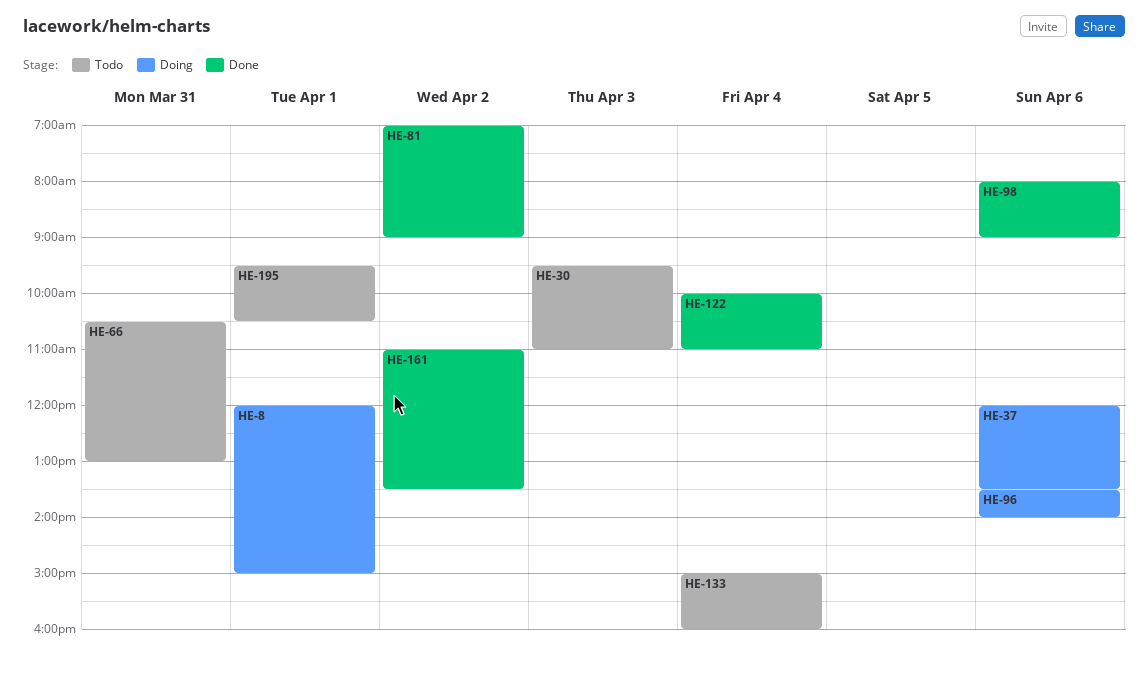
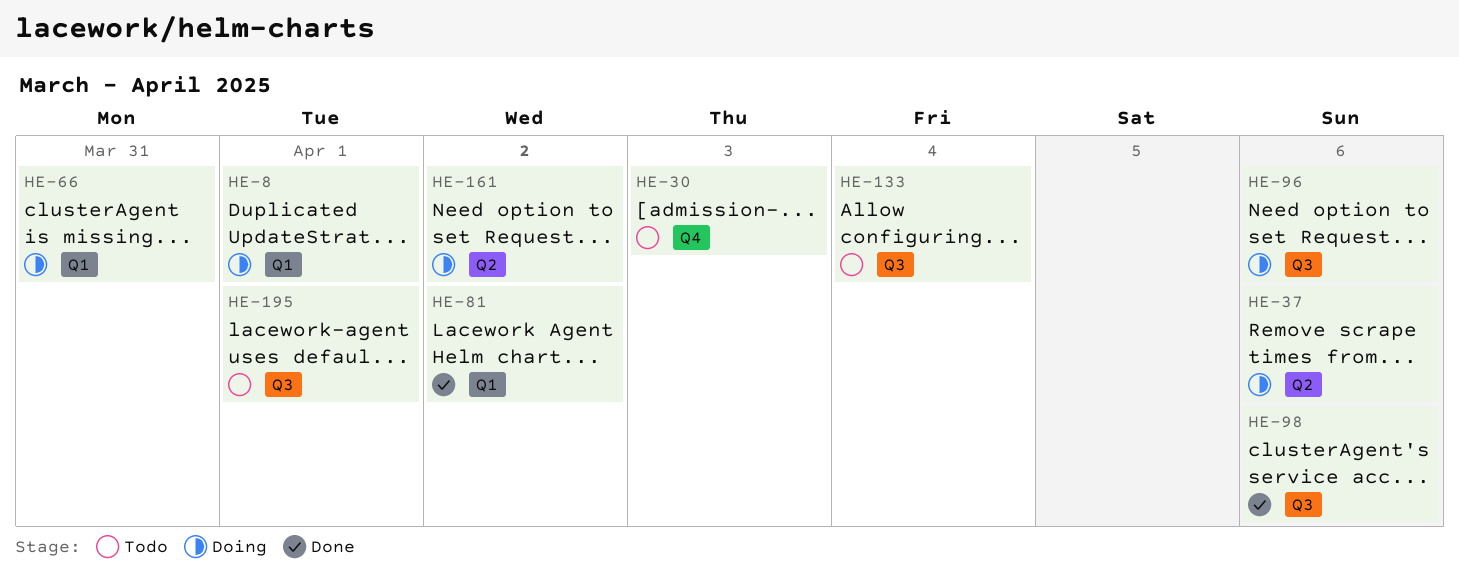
HE-66, status: Todo -> Doing
HE-122: present -> none
HE-161, status: Done -> Doing

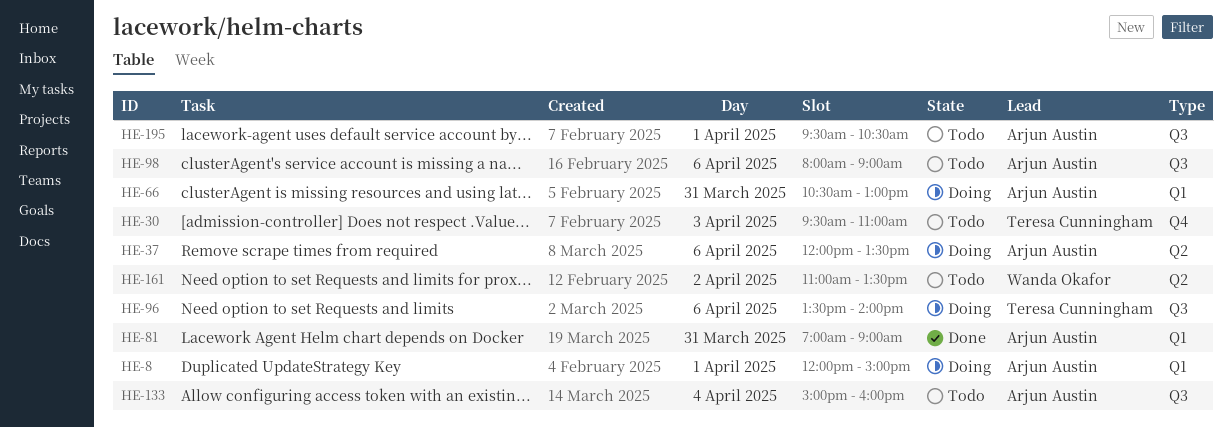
HE-81, day: Apr 2 -> Mar 31
HE-98, status: Done -> Todo
HE-161, status: Doing -> Todo

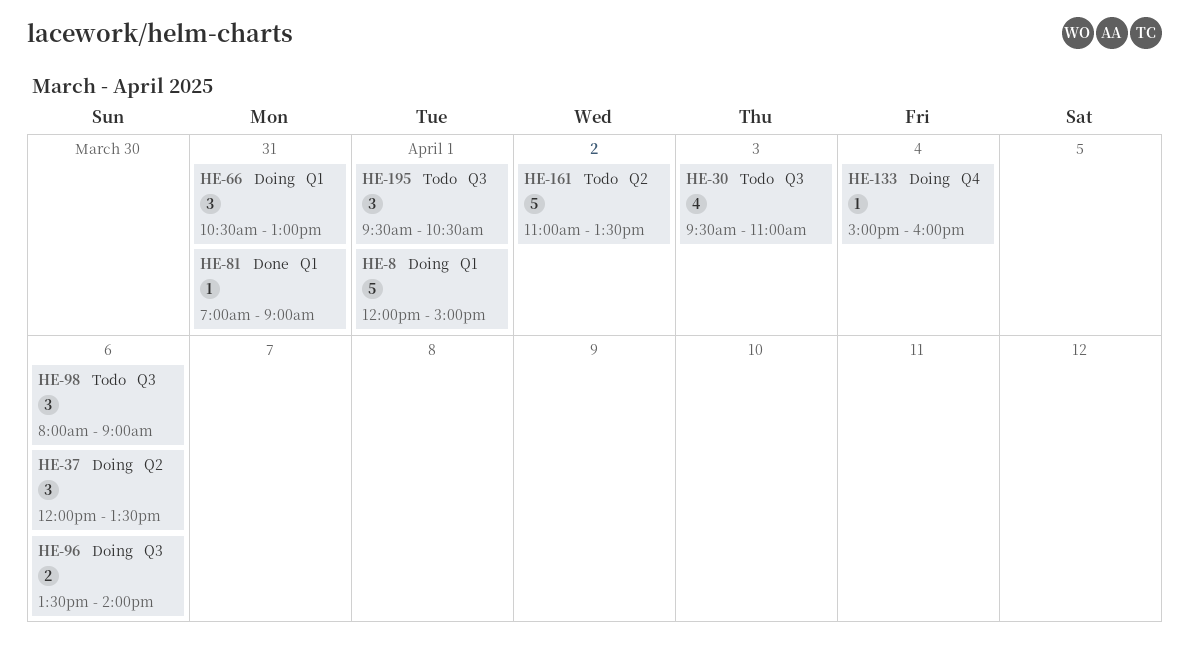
HE-30, label: Q4 -> Q3
HE-133, status: Todo -> Doing
HE-133, label: Q3 -> Q4

